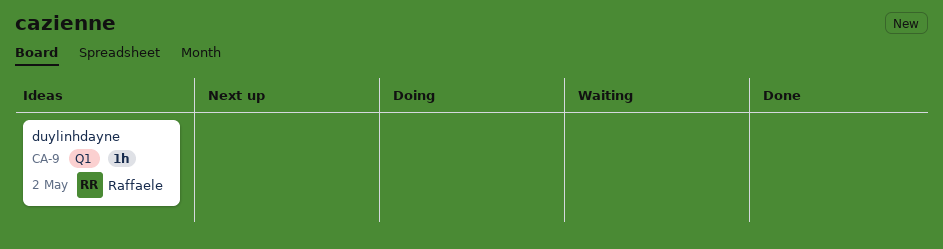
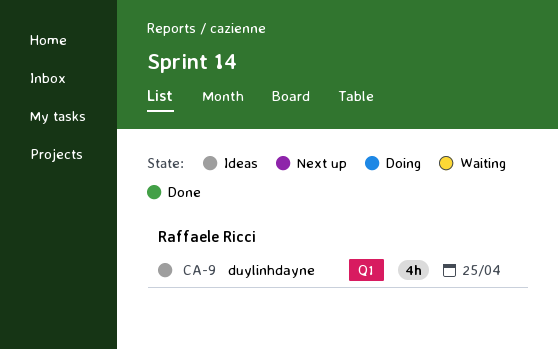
CA-9, estimate: 1h -> 4h
CA-9, due: May 2 -> Apr 25

